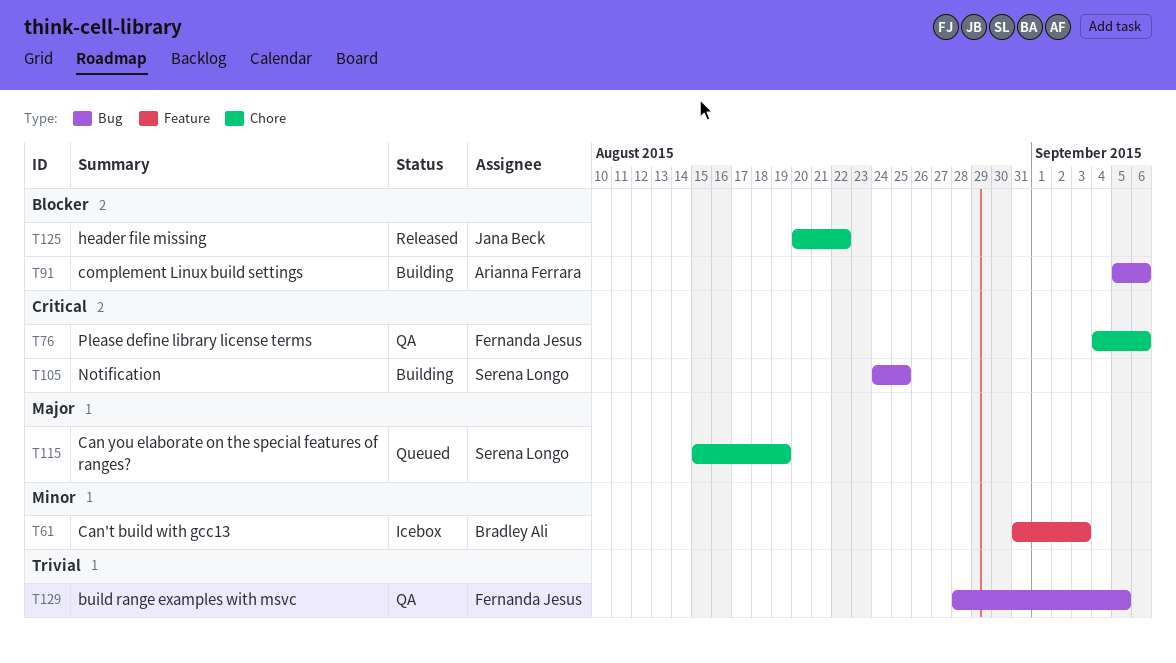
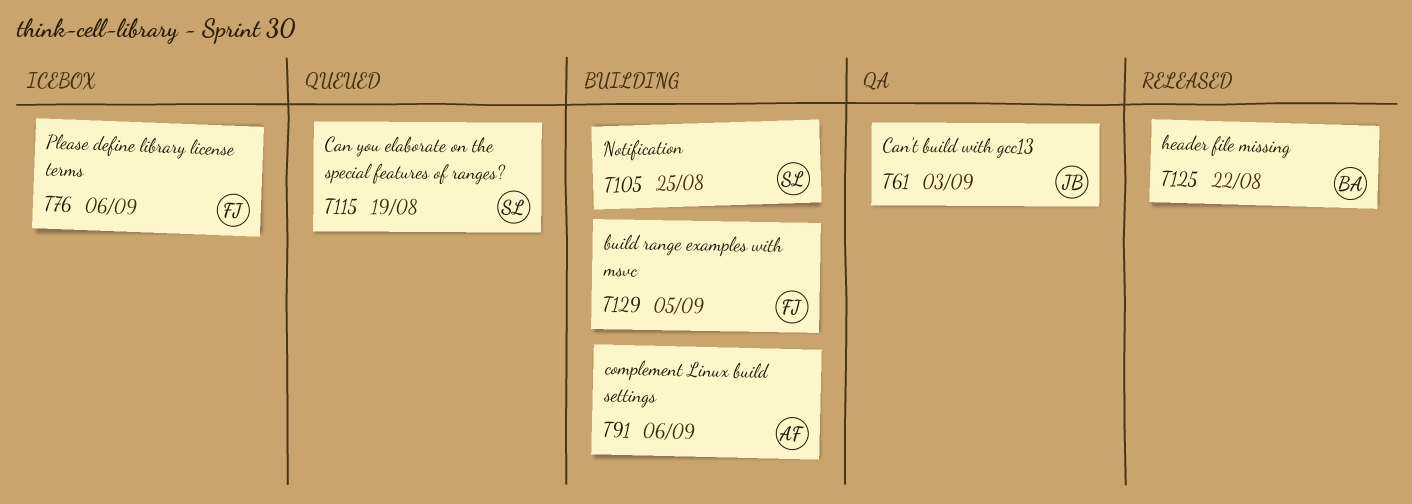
T61, status: Icebox -> QA
T61, owner: Bradley Ali -> Jana Beck
T76, status: QA -> Icebox
T125, owner: Jana Beck -> Bradley Ali
T129, status: QA -> Building

